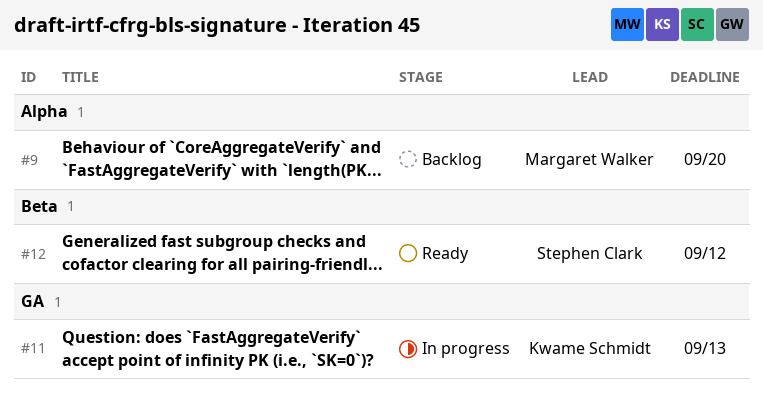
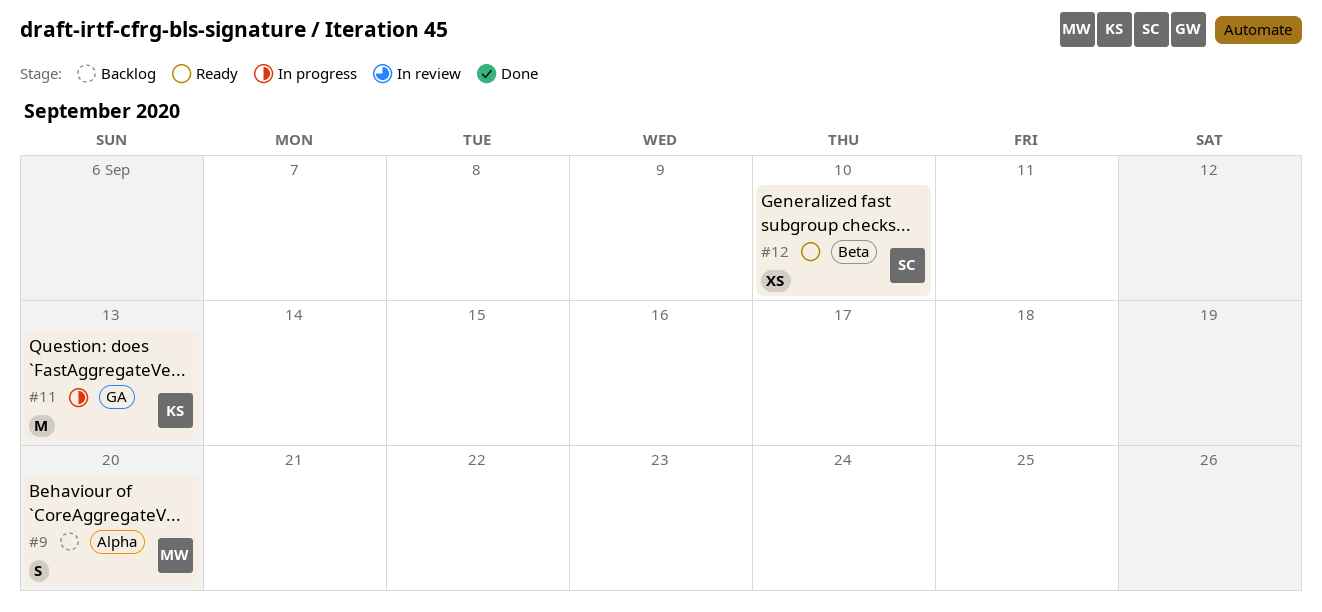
#12, due: Sep 12 -> Sep 10

